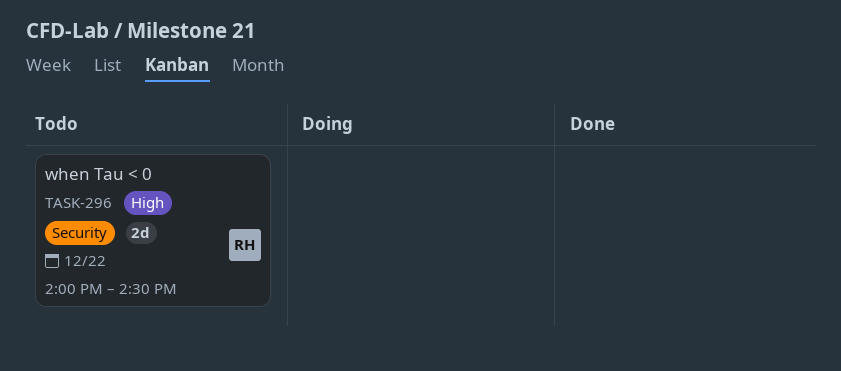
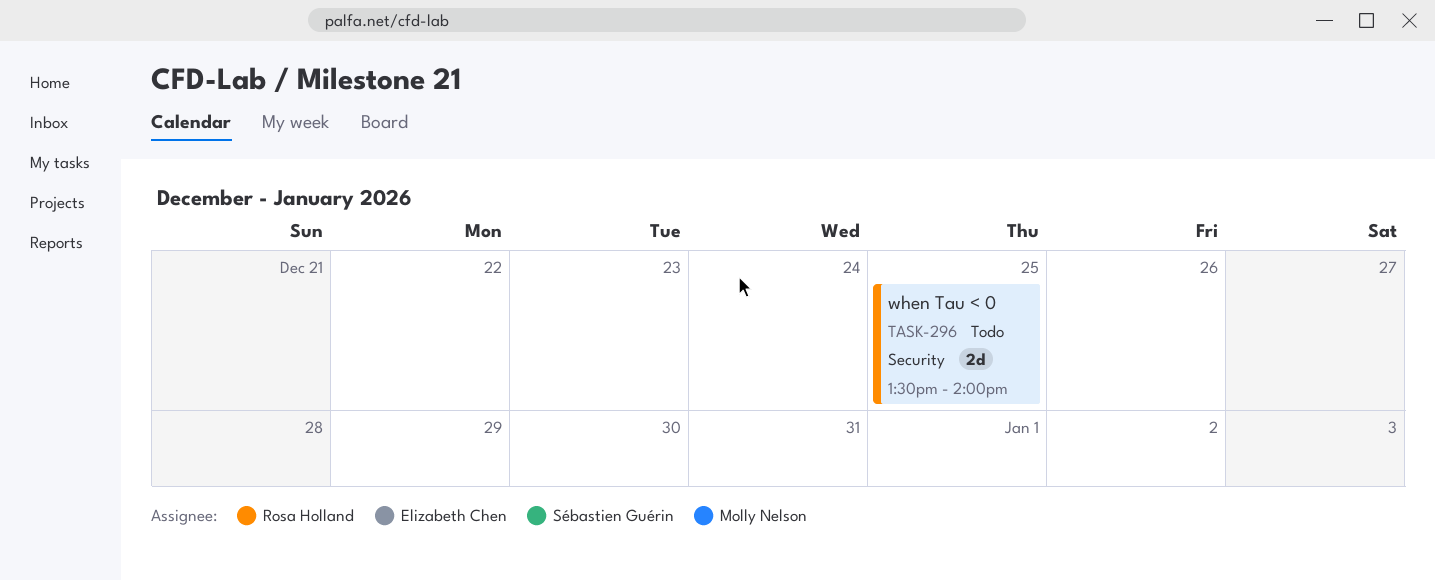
TASK-296, day: Dec 22 -> Dec 25
TASK-296, begins: 14:00 -> 13:30
TASK-296, ends: 14:30 -> 14:00

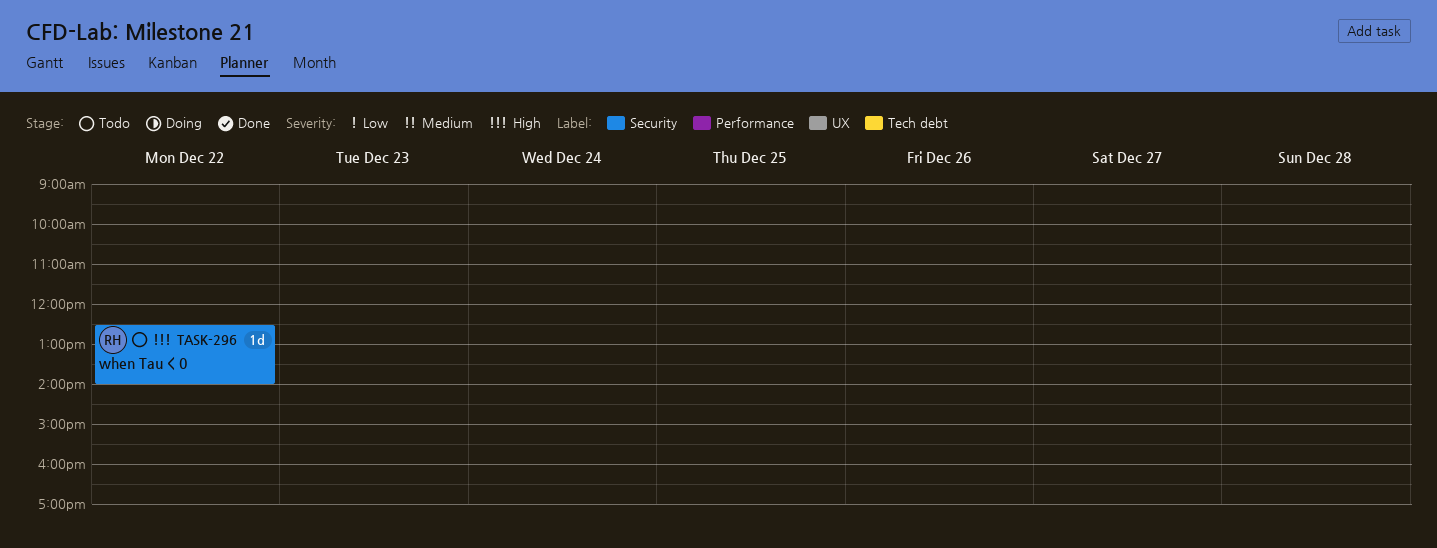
TASK-296, estimate: 2d -> 1d
TASK-296, day: Dec 25 -> Dec 22
TASK-296, begins: 13:30 -> 12:30

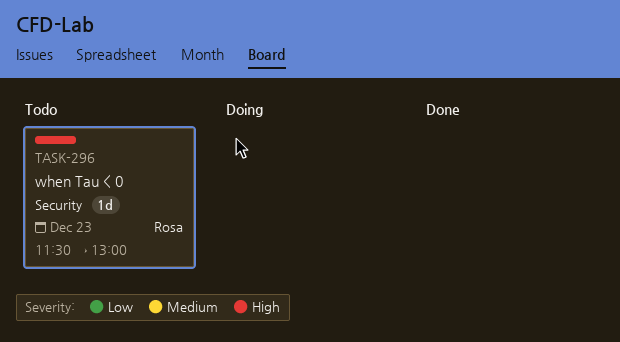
TASK-296, day: Dec 22 -> Dec 23
TASK-296, begins: 12:30 -> 11:30
TASK-296, ends: 14:00 -> 13:00

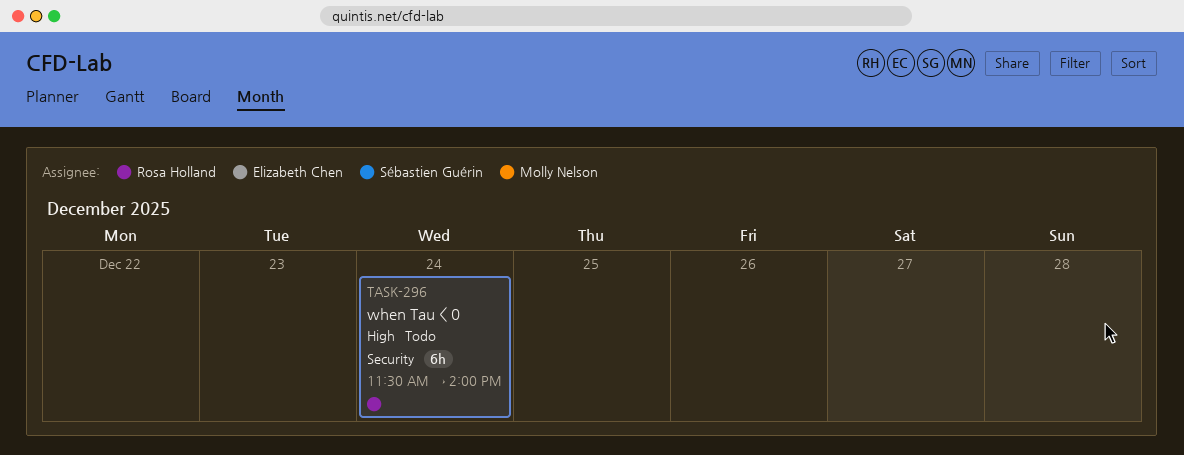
TASK-296, estimate: 1d -> 6h
TASK-296, day: Dec 23 -> Dec 24
TASK-296, ends: 13:00 -> 14:00

